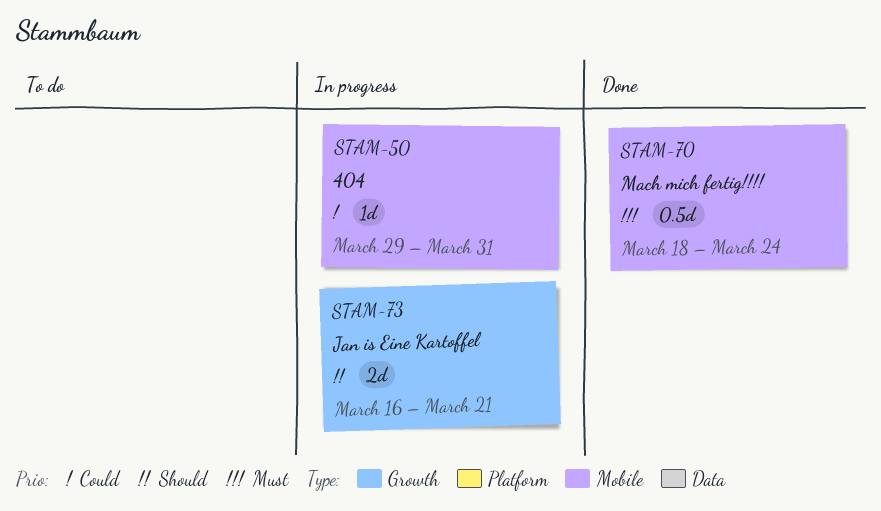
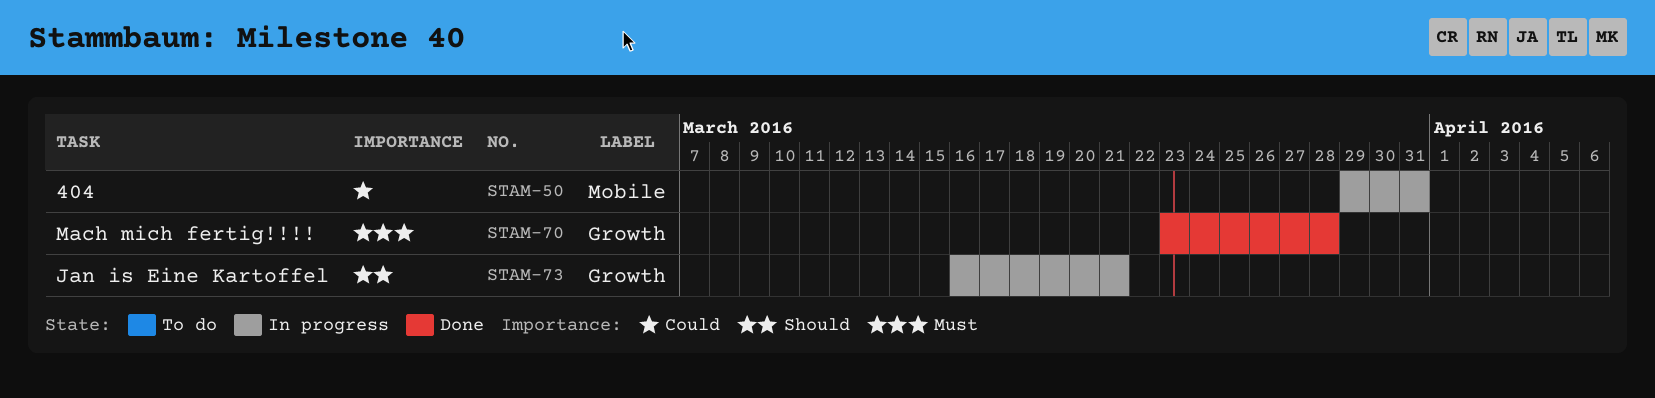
STAM-70, label: Mobile -> Growth
STAM-70, start: Mar 18 -> Mar 23
STAM-70, due: Mar 24 -> Mar 28

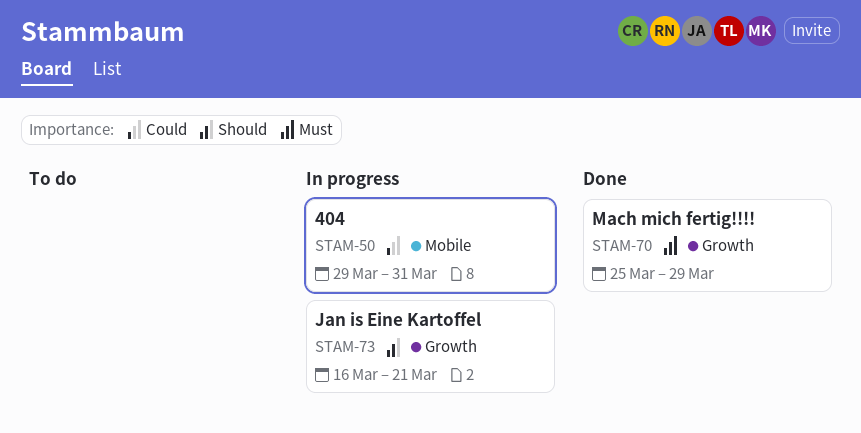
STAM-70, start: Mar 23 -> Mar 25
STAM-70, due: Mar 28 -> Mar 29

